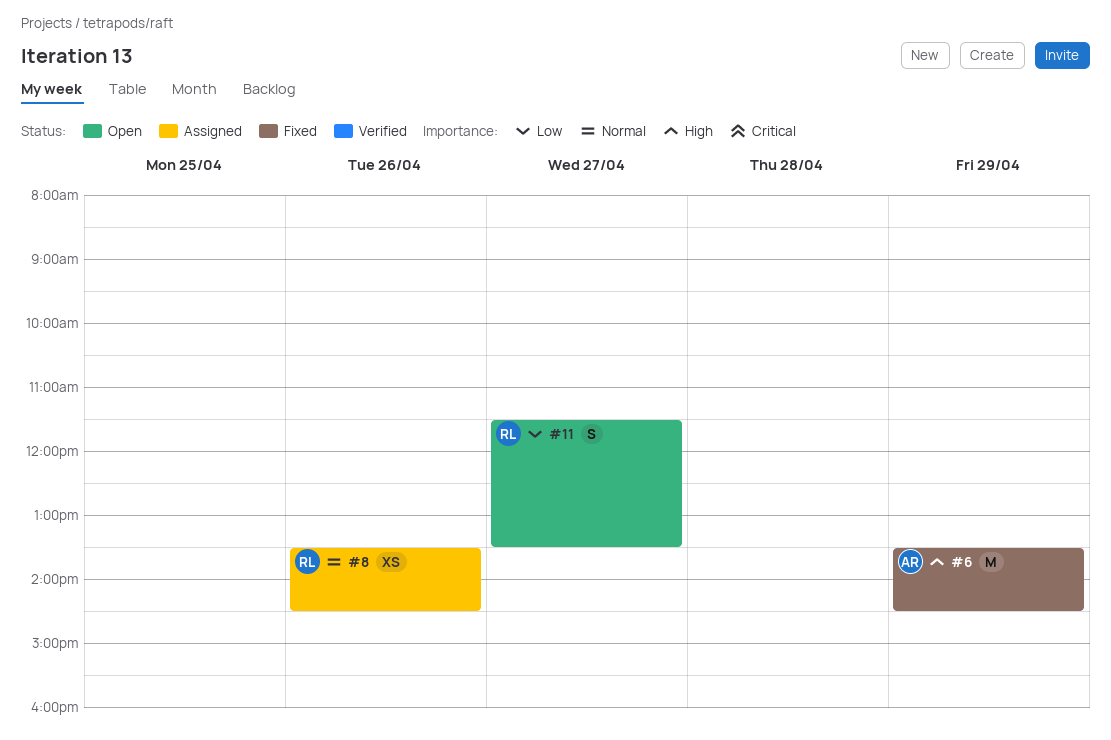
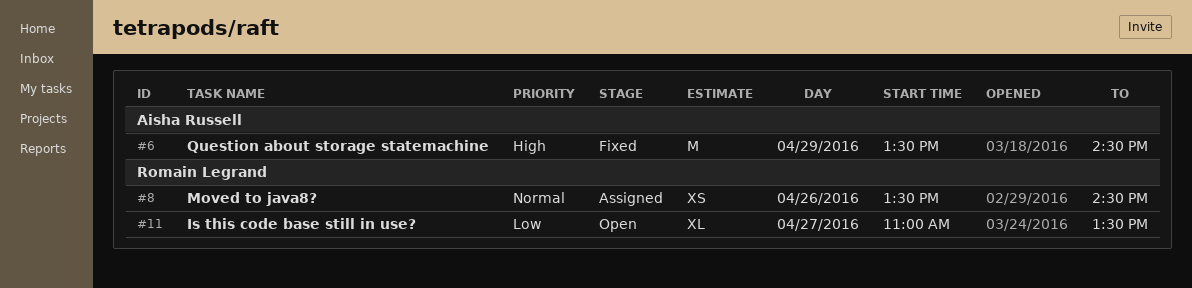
#11, estimate: S -> XL
#11, begins: 11:30 -> 11:00

